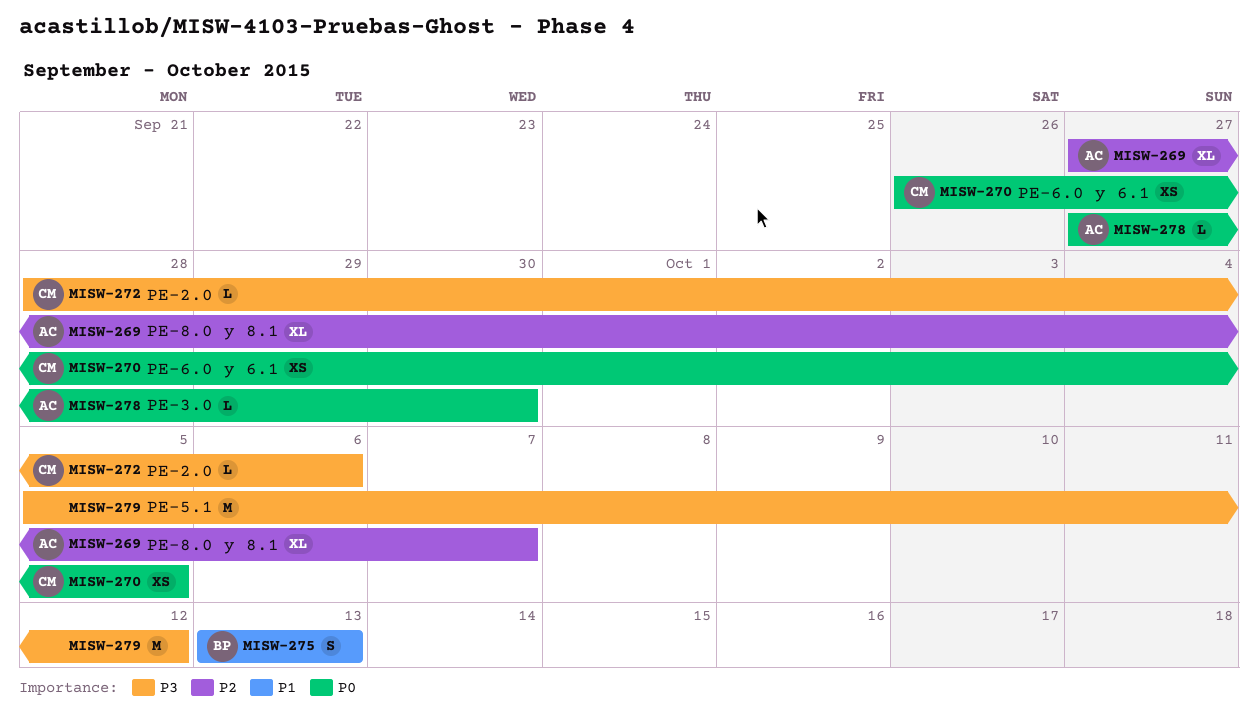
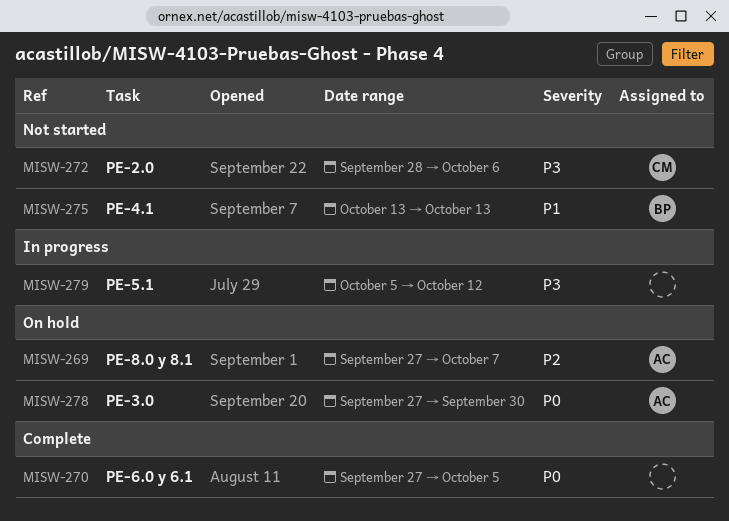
MISW-270, owner: CM -> none
MISW-270, start: Sep 26 -> Sep 27

